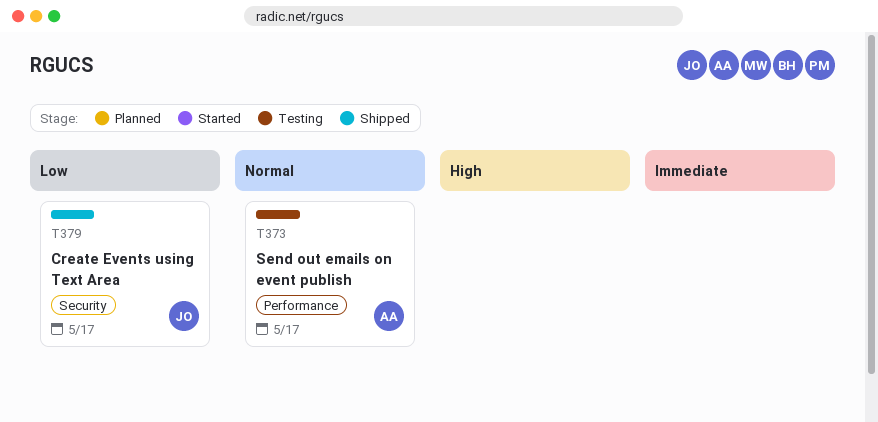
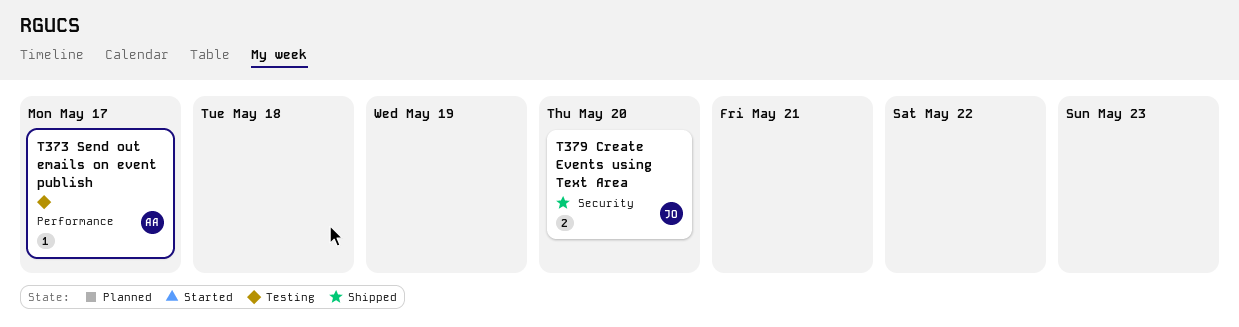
T379, due: May 17 -> May 20

